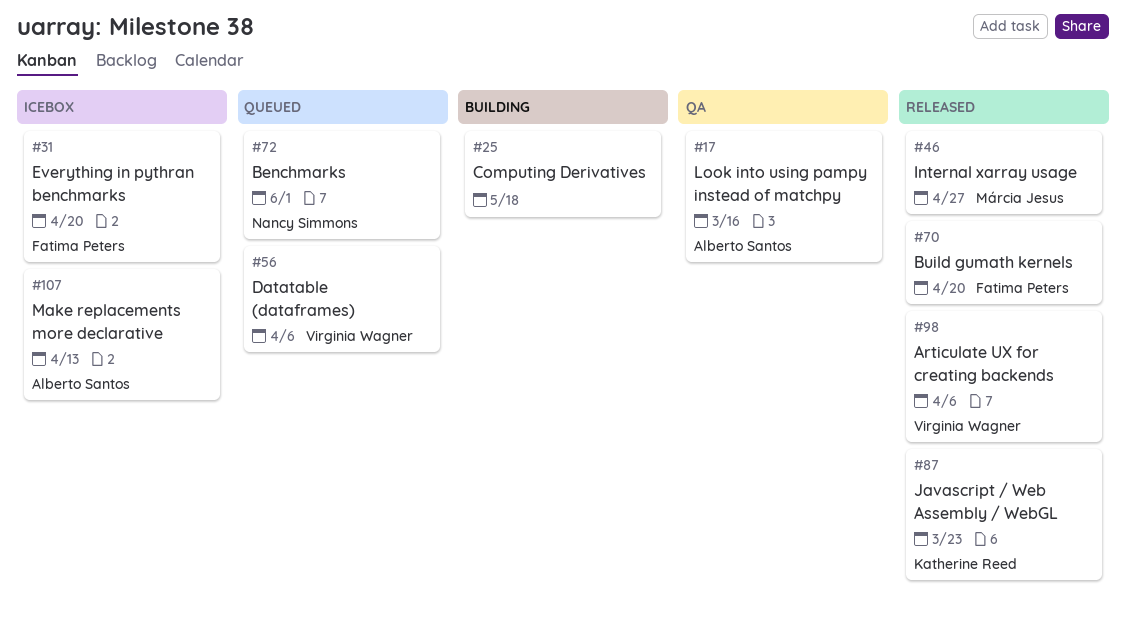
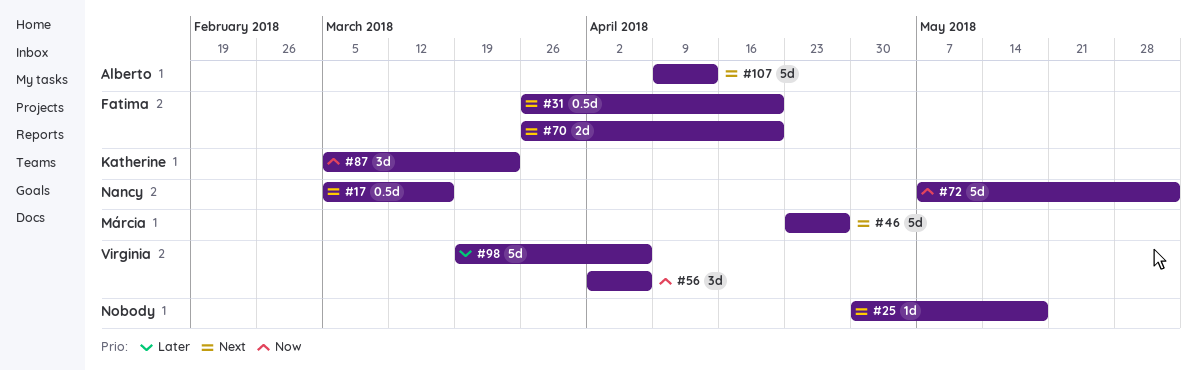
#17, owner: Alberto Santos -> Nancy Simmons

